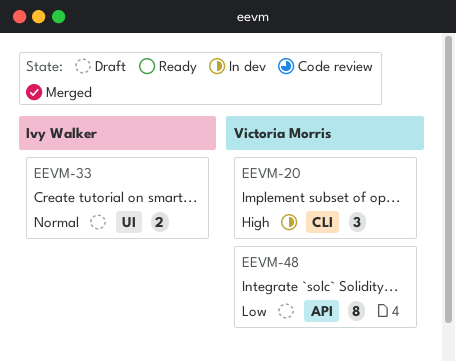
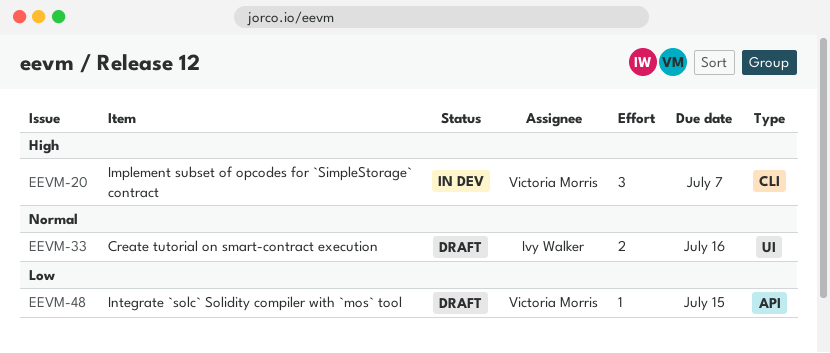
EEVM-48, estimate: 8 -> 1

